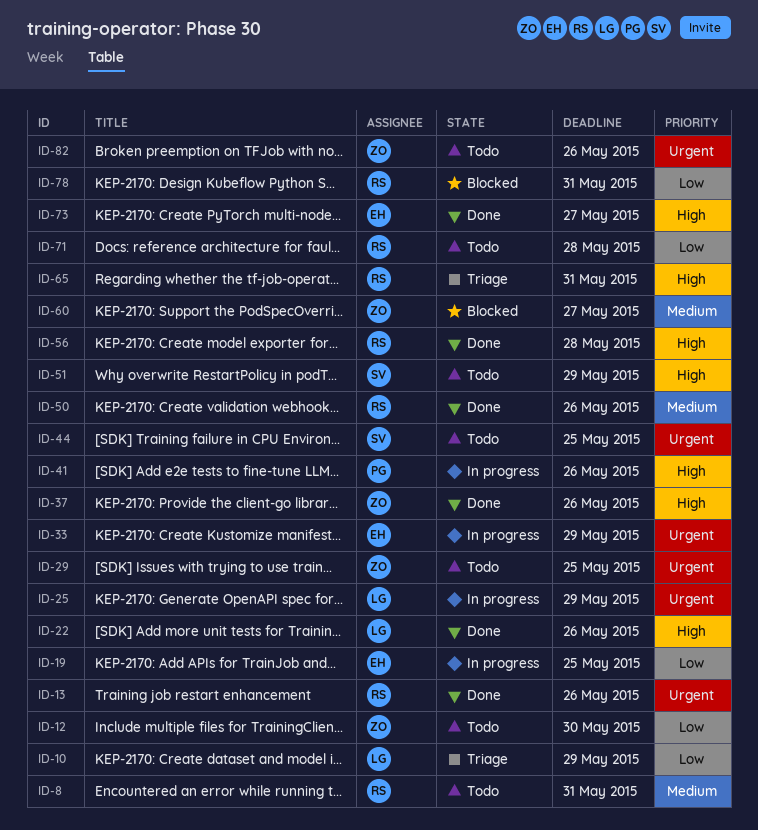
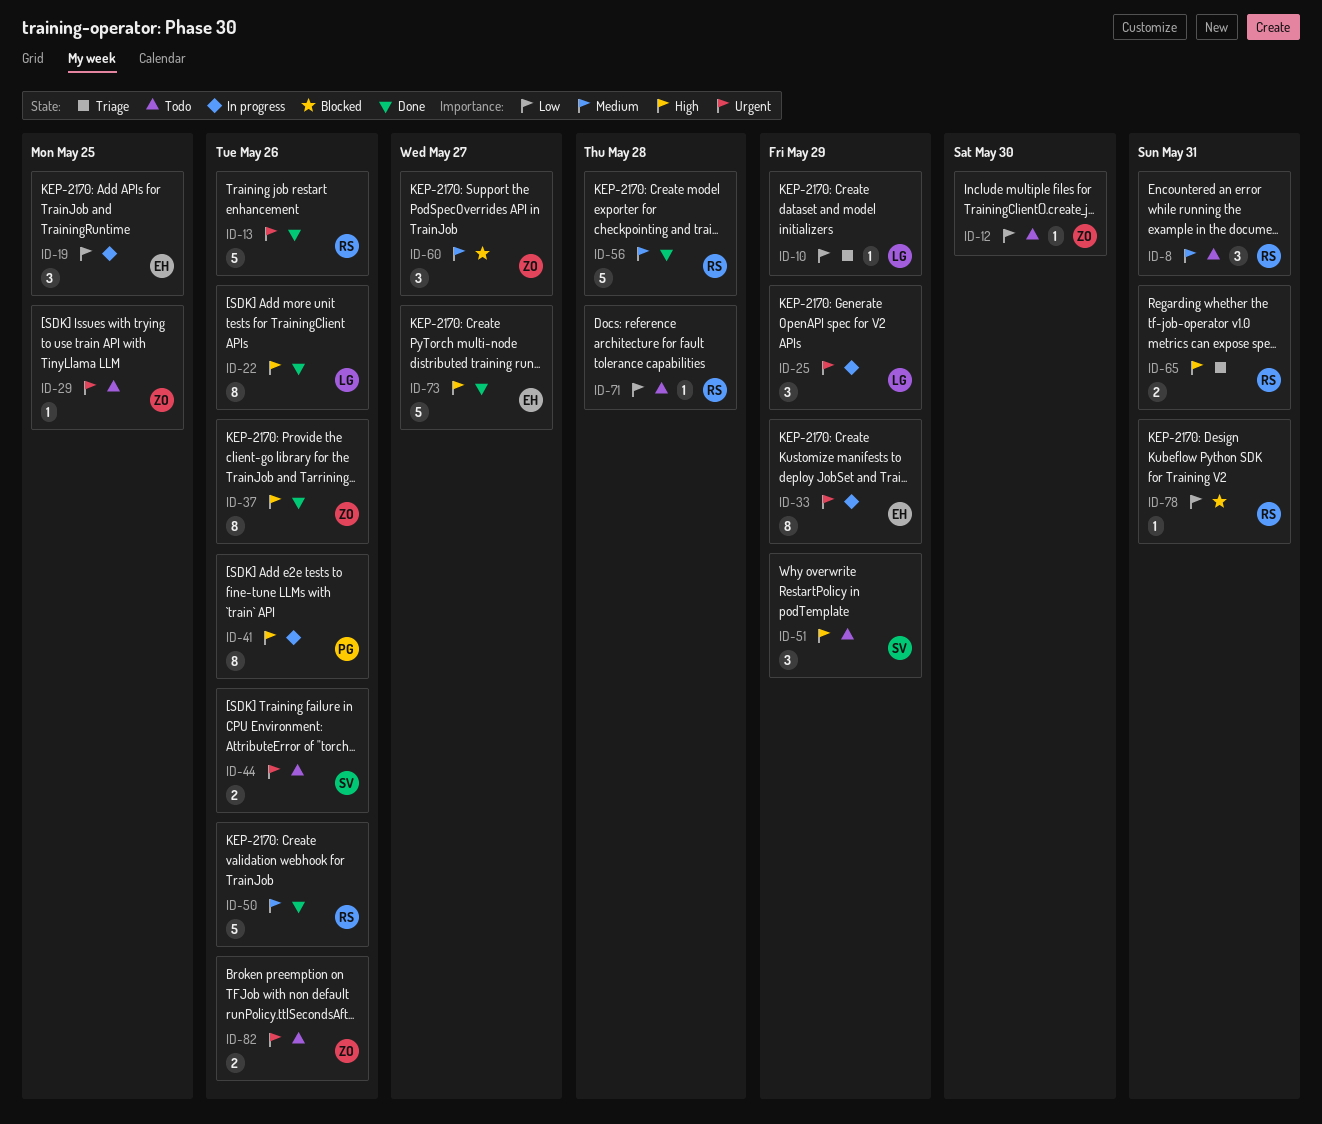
ID-44, due: May 25 -> May 26
ID-56, priority: High -> Medium

